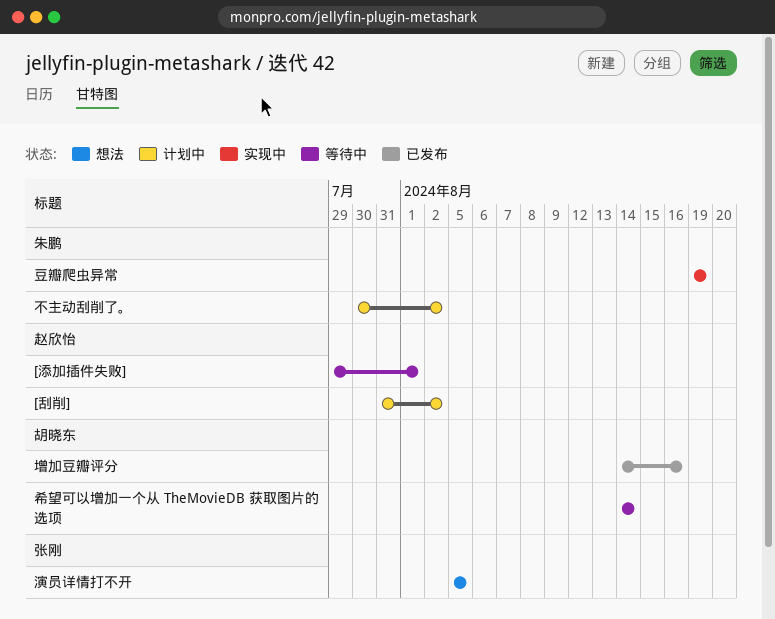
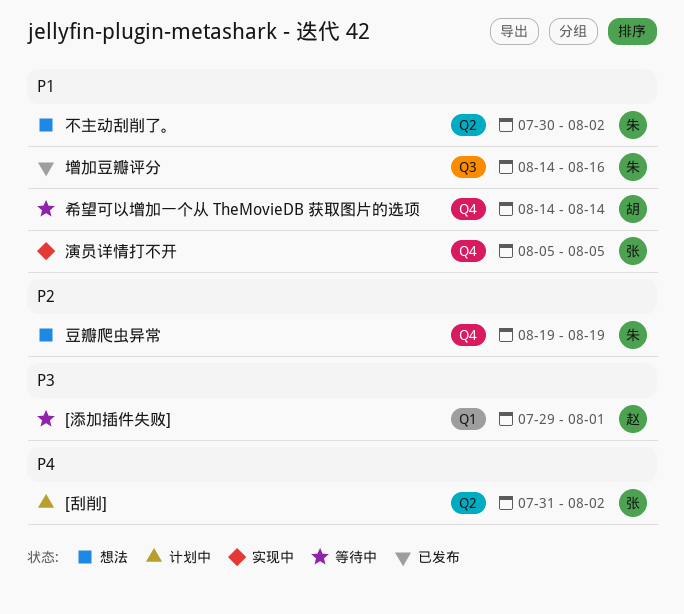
[刮削], owner: 赵欣怡 -> 张刚
不主动刮削了。, status: 计划中 -> 想法
增加豆瓣评分, owner: 胡晓东 -> 朱鹏
演员详情打不开, status: 想法 -> 实现中
豆瓣爬虫异常, status: 实现中 -> 想法

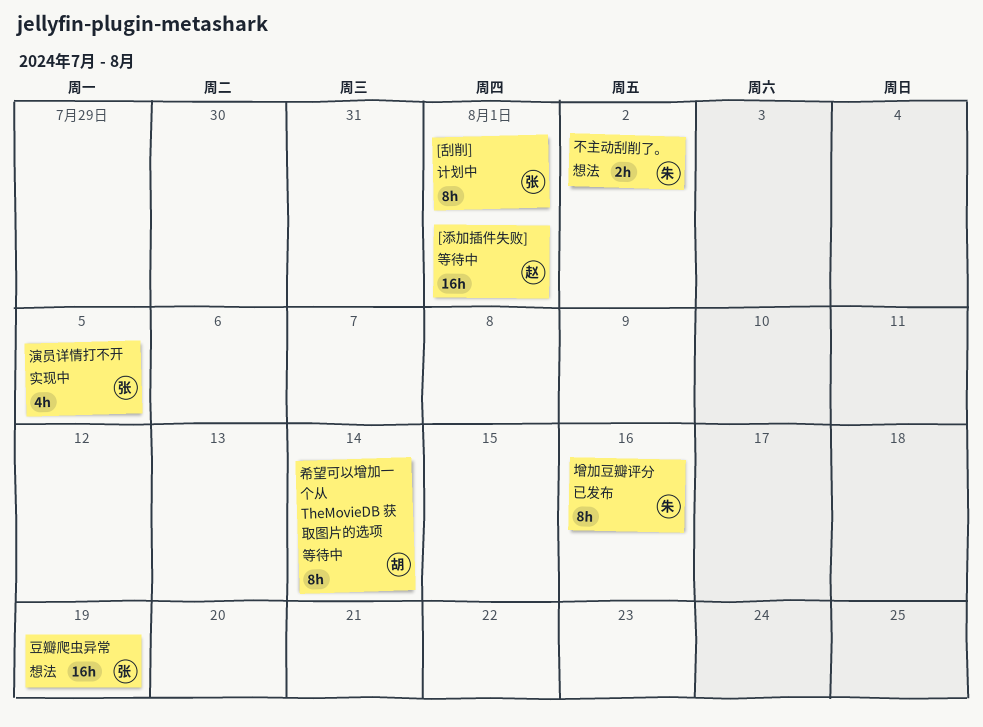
[刮削], due: Aug 2 -> Aug 1
豆瓣爬虫异常, owner: 朱 -> 张

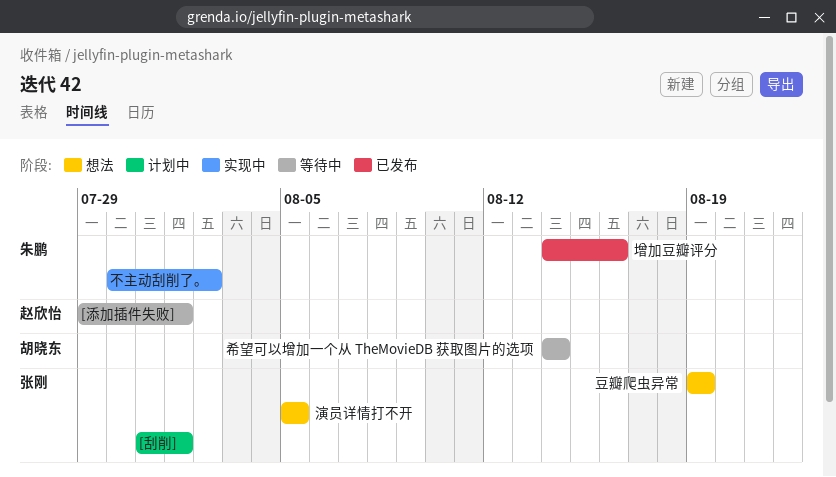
不主动刮削了。, status: 想法 -> 实现中
演员详情打不开, status: 实现中 -> 想法

